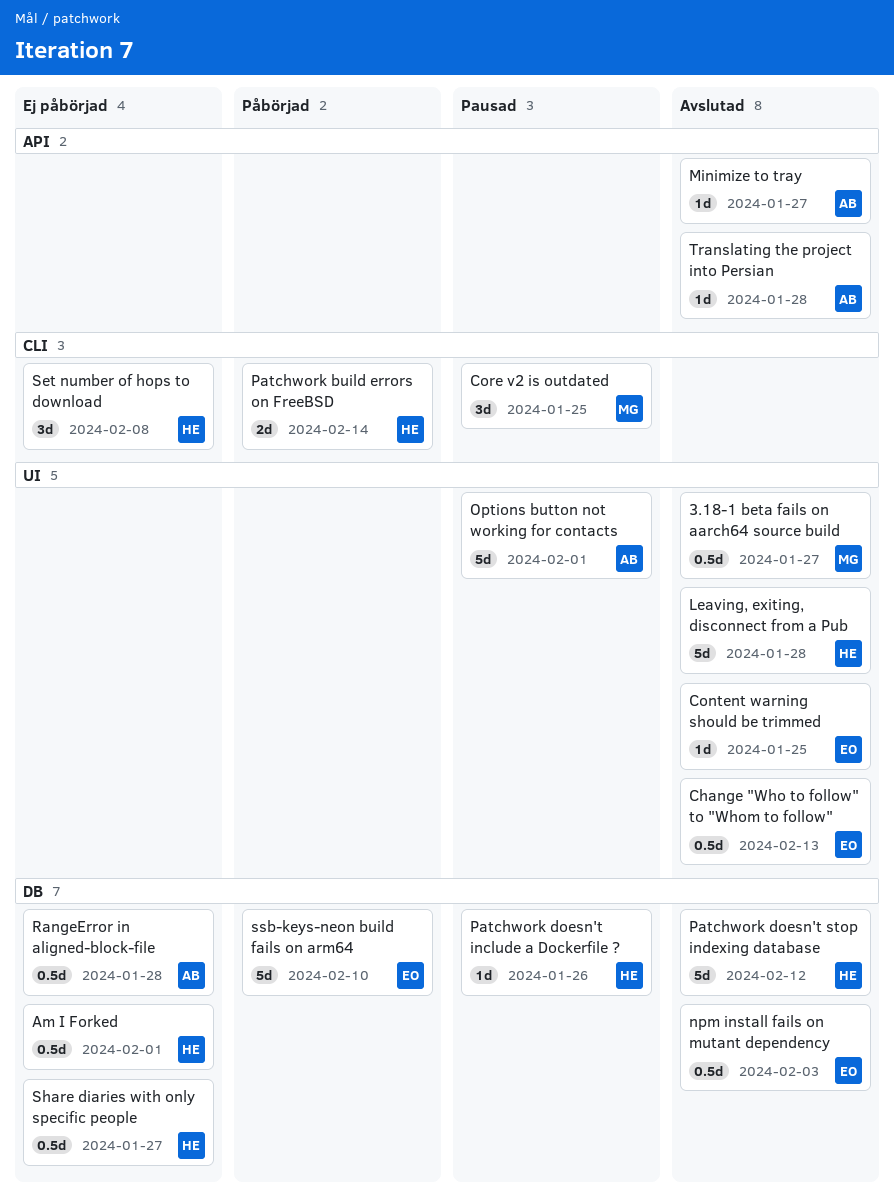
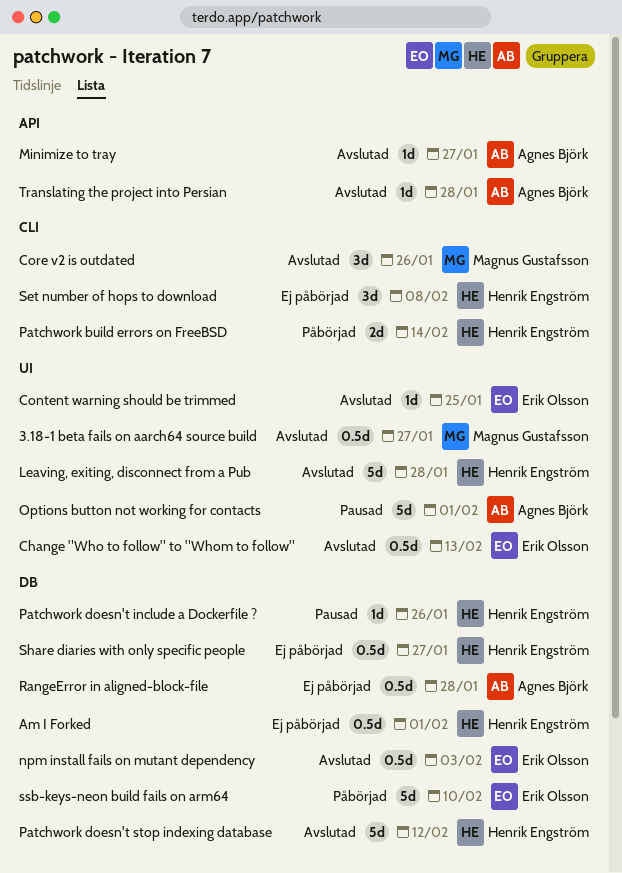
Core v2 is outdated, status: Pausad -> Avslutad
Core v2 is outdated, due: Jan 25 -> Jan 26

